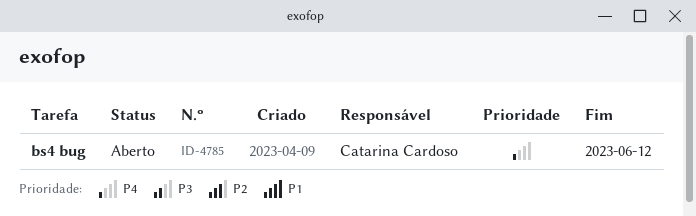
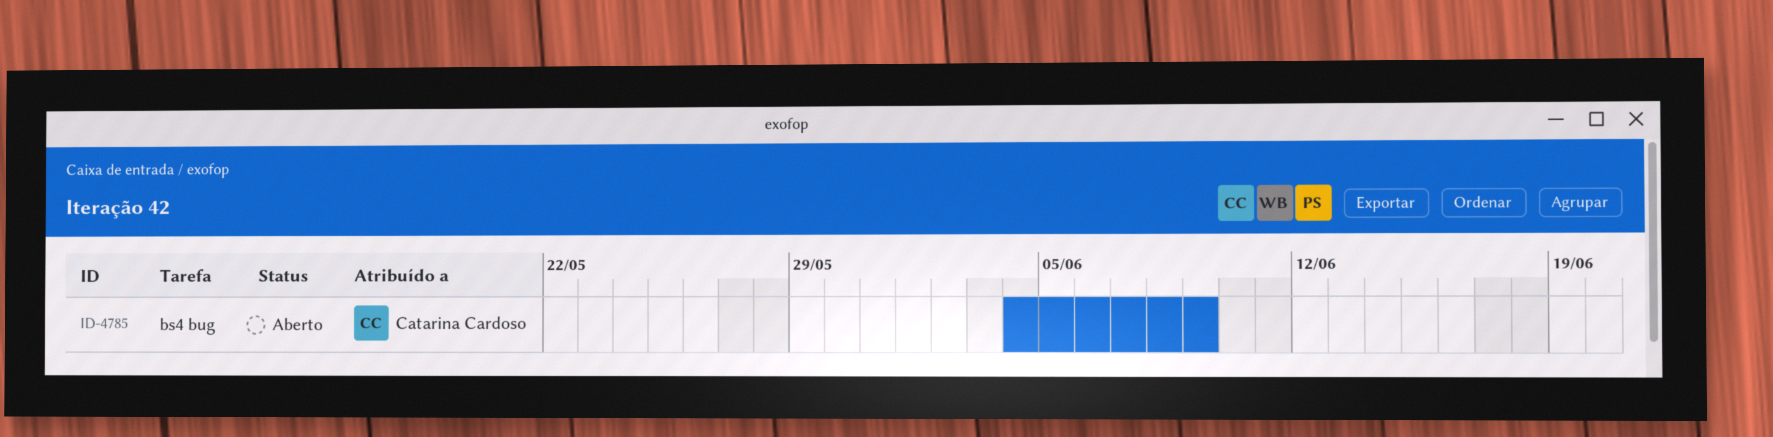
ID-4785, due: Jun 12 -> Jun 9

